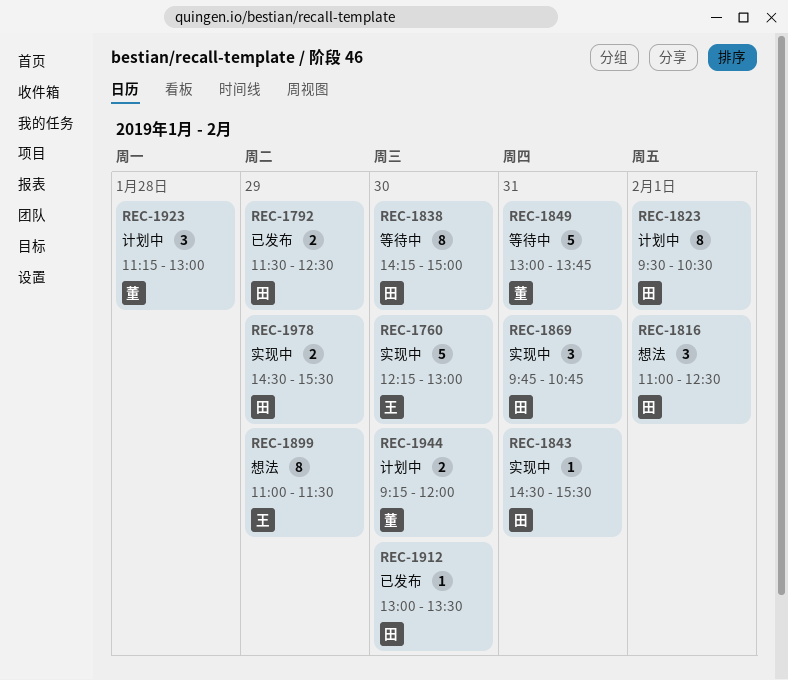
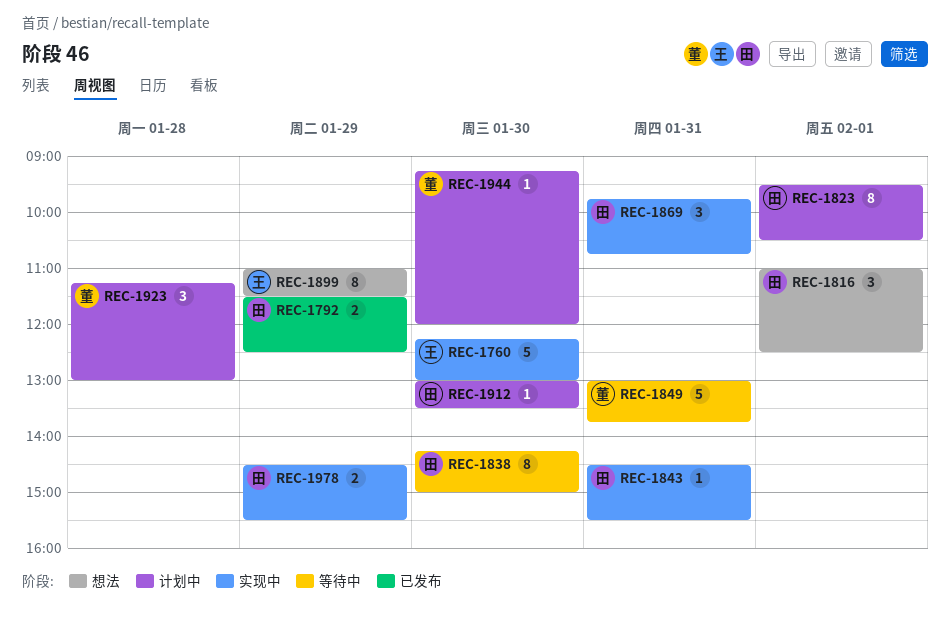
REC-1912, status: 已发布 -> 计划中
REC-1944, estimate: 2 -> 1

